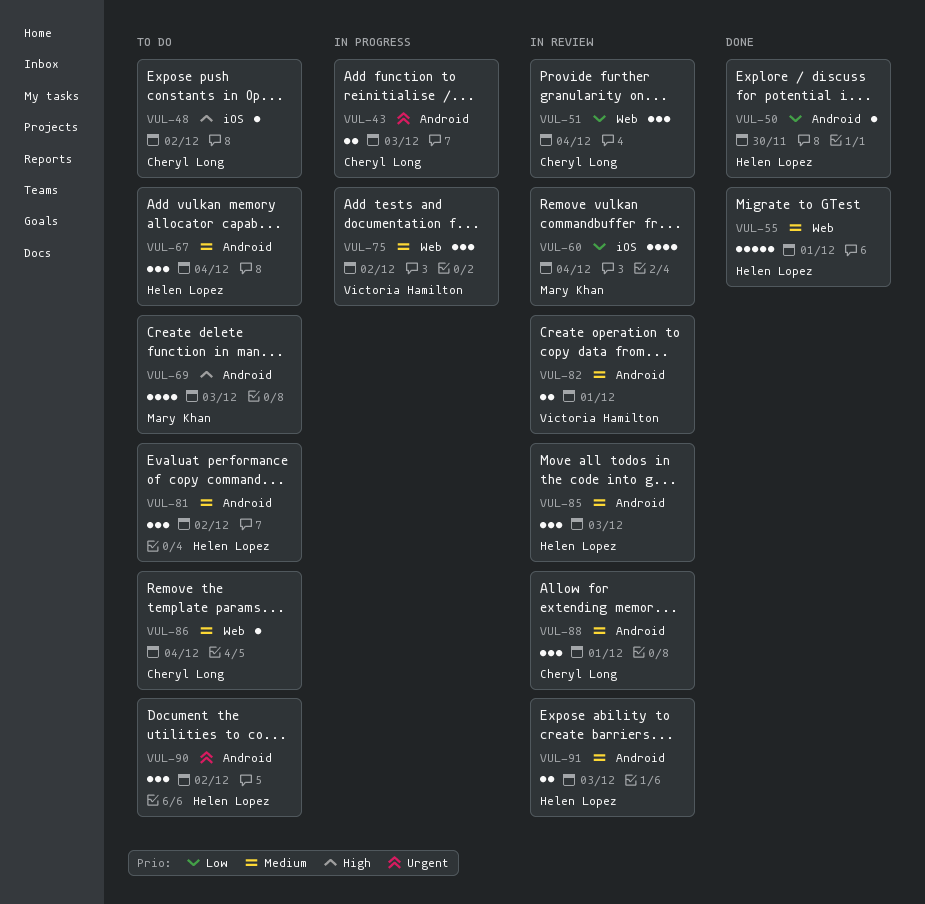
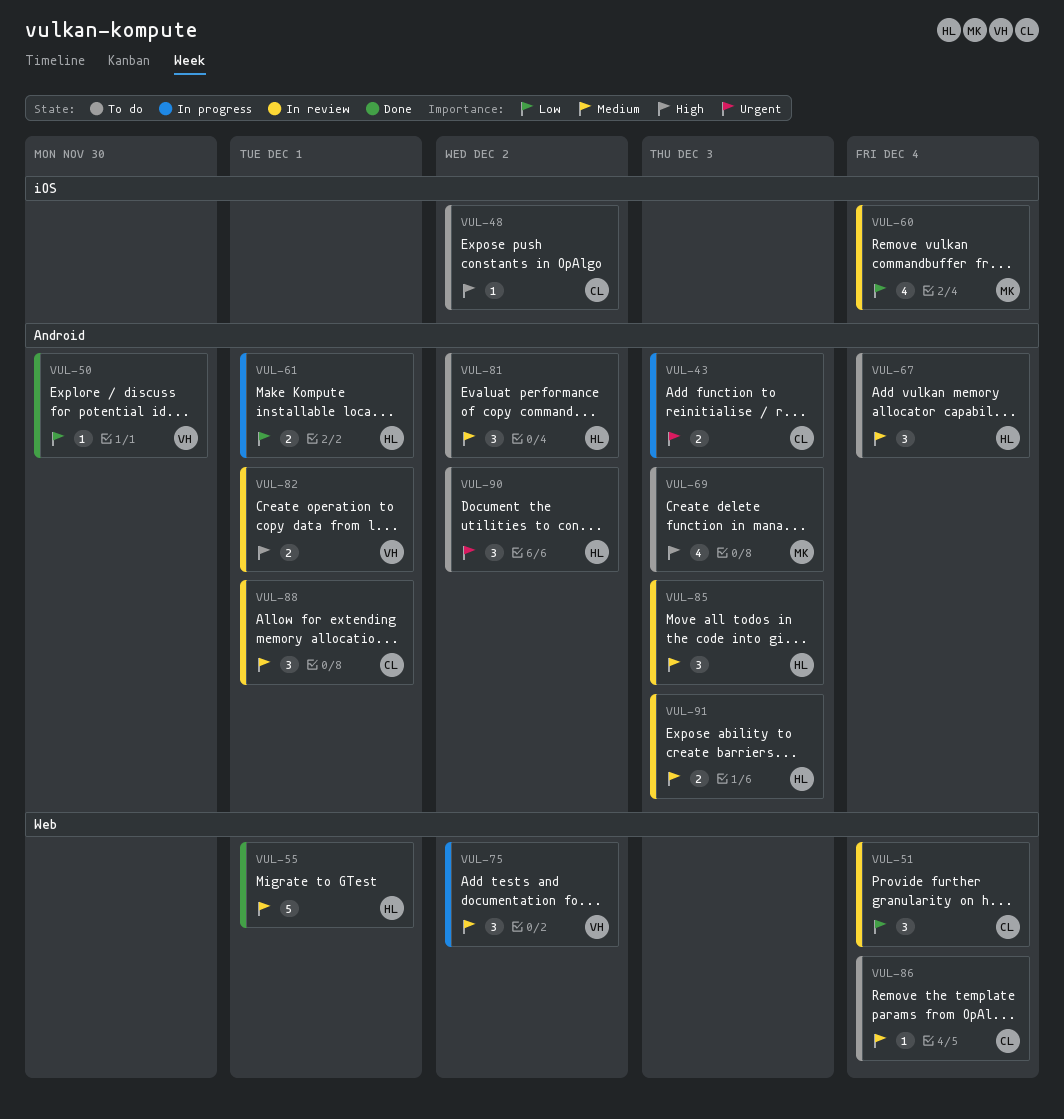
VUL-50, owner: Helen Lopez -> Victoria Hamilton
VUL-61: none -> present
VUL-82, priority: Medium -> High

